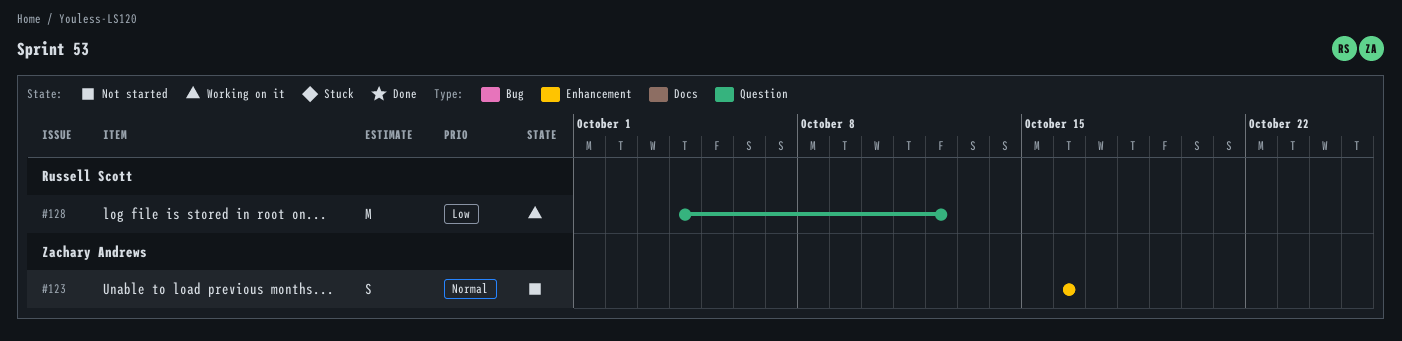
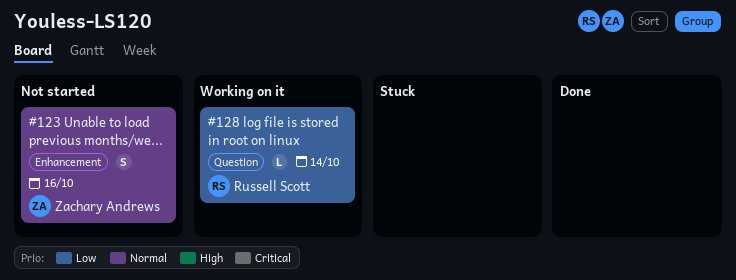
#128, estimate: M -> L
#128, due: Oct 12 -> Oct 14

